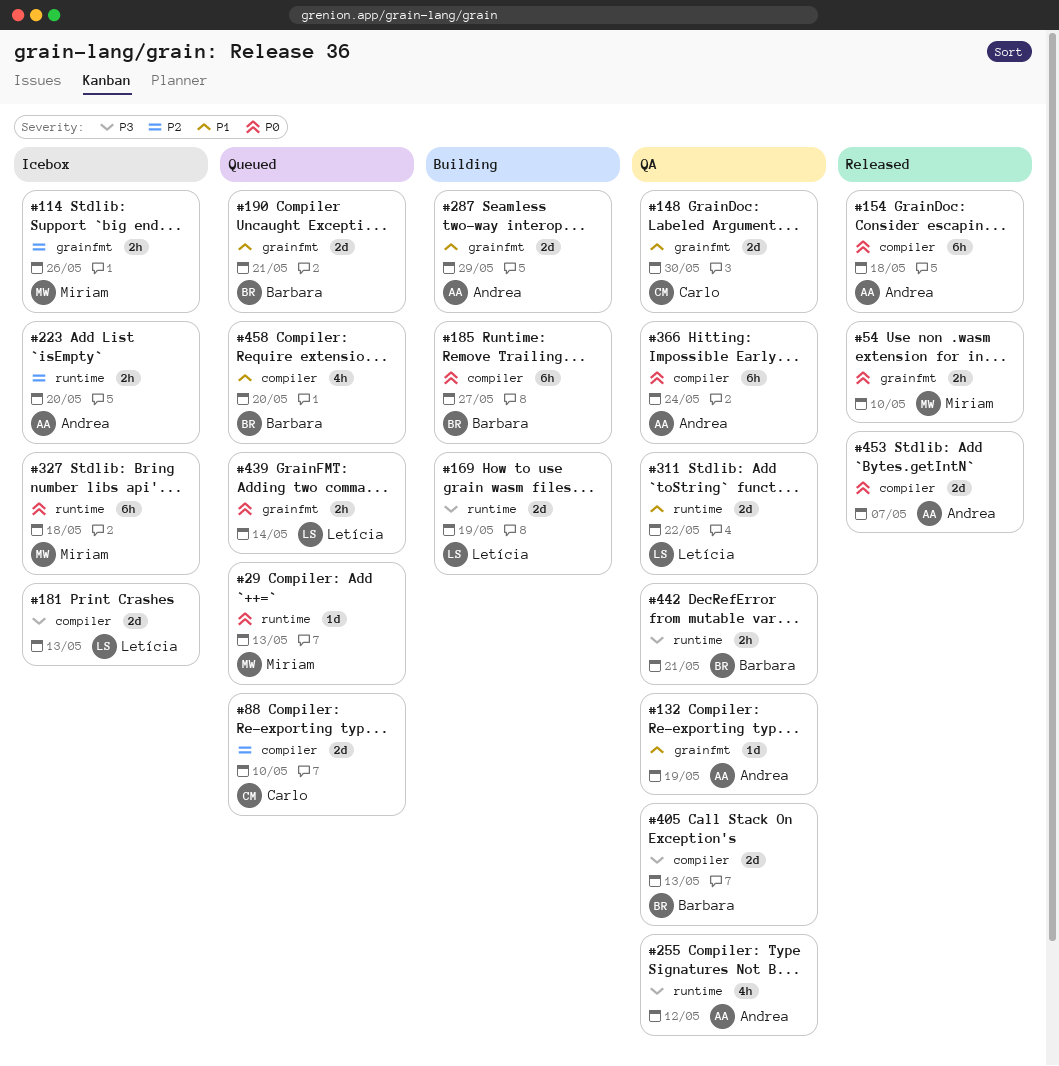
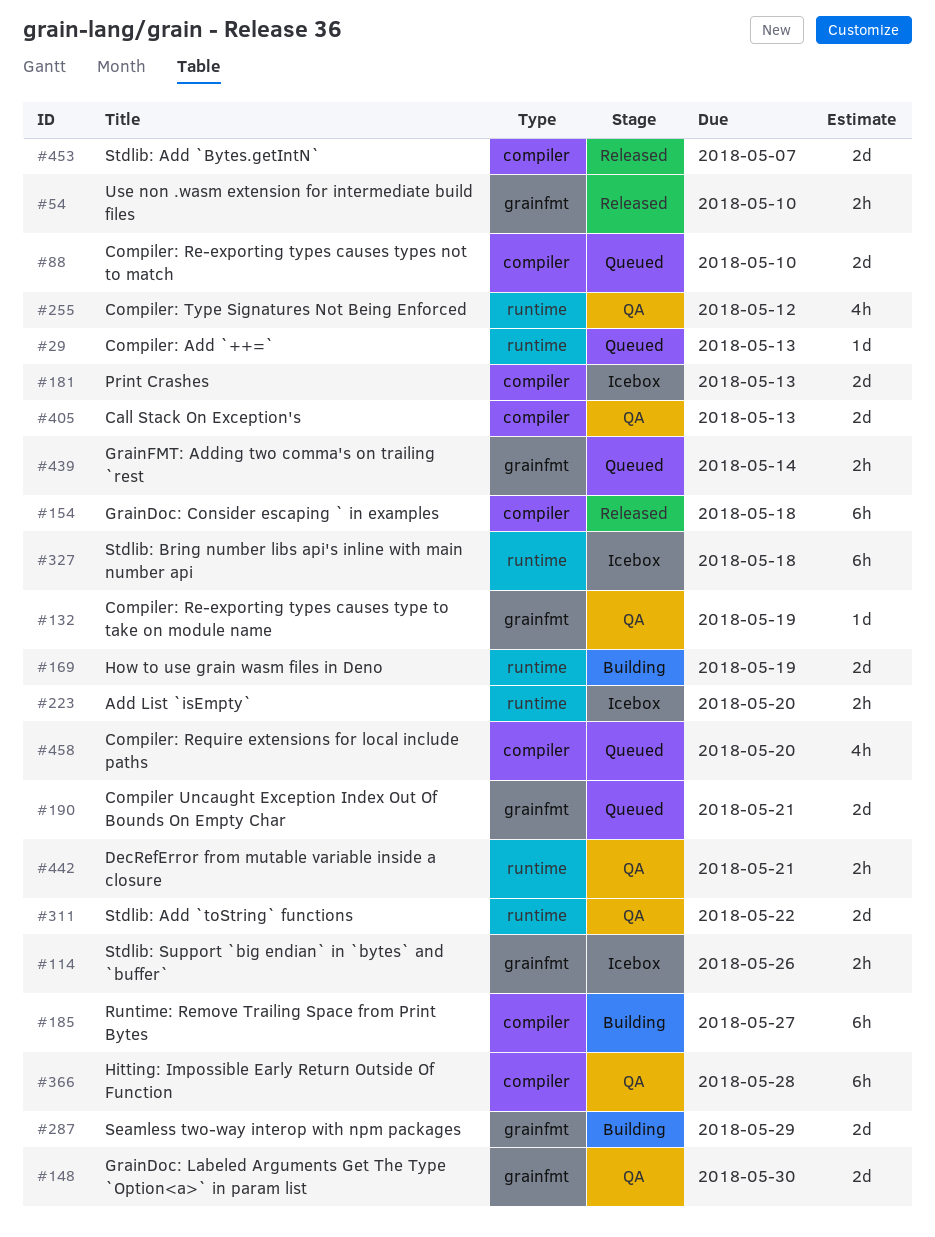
#366, due: May 24 -> May 28

